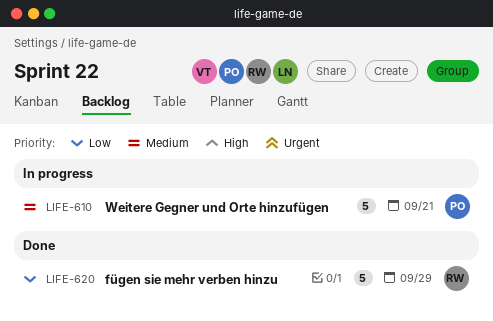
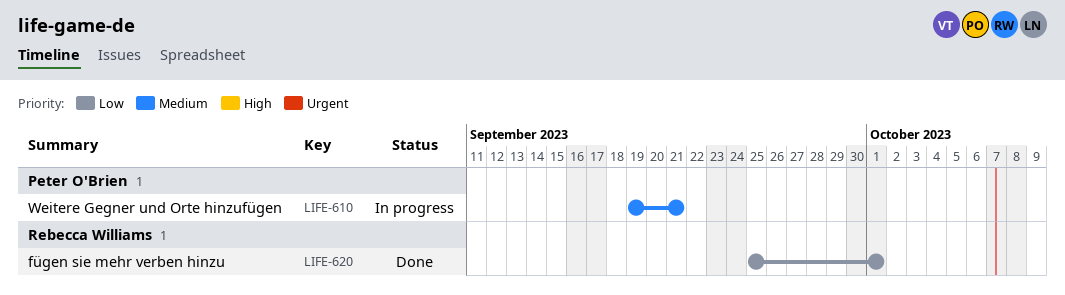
LIFE-620, due: Sep 29 -> Oct 1

